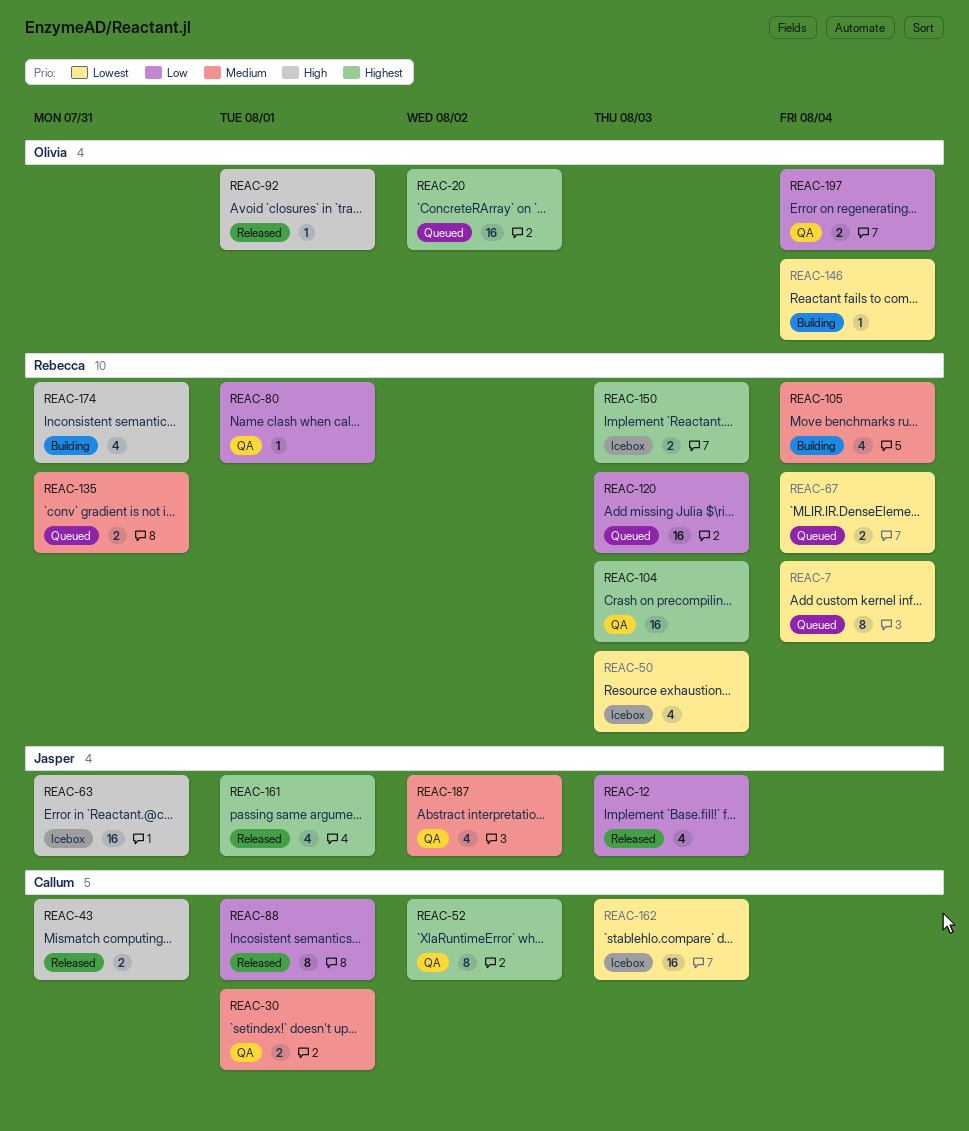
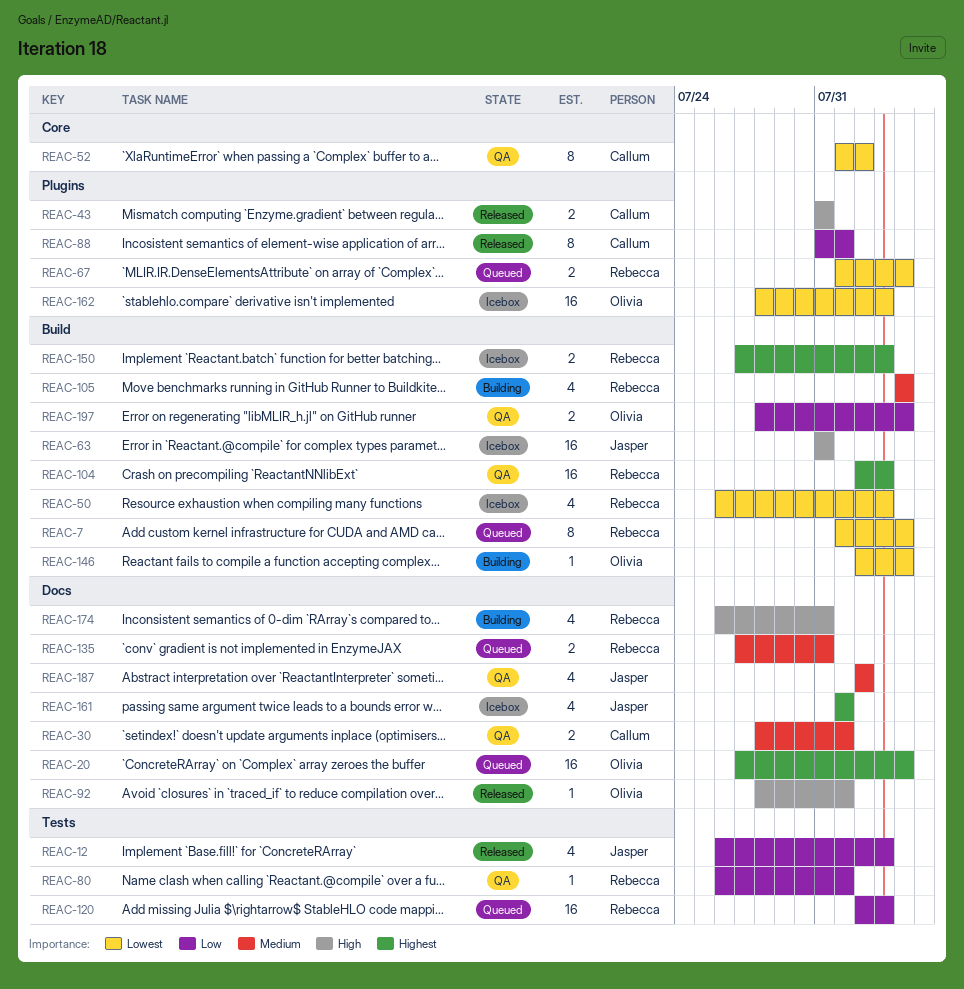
REAC-20, due: Aug 2 -> Aug 4
REAC-52, priority: Highest -> Lowest
REAC-161, status: Released -> Icebox
REAC-162, owner: Callum -> Olivia

